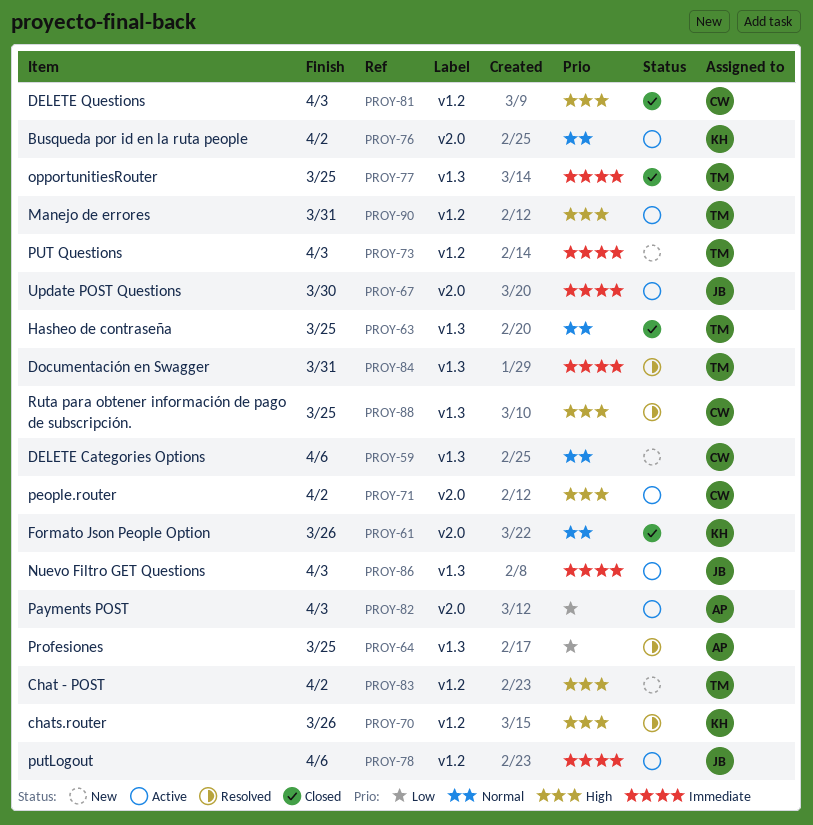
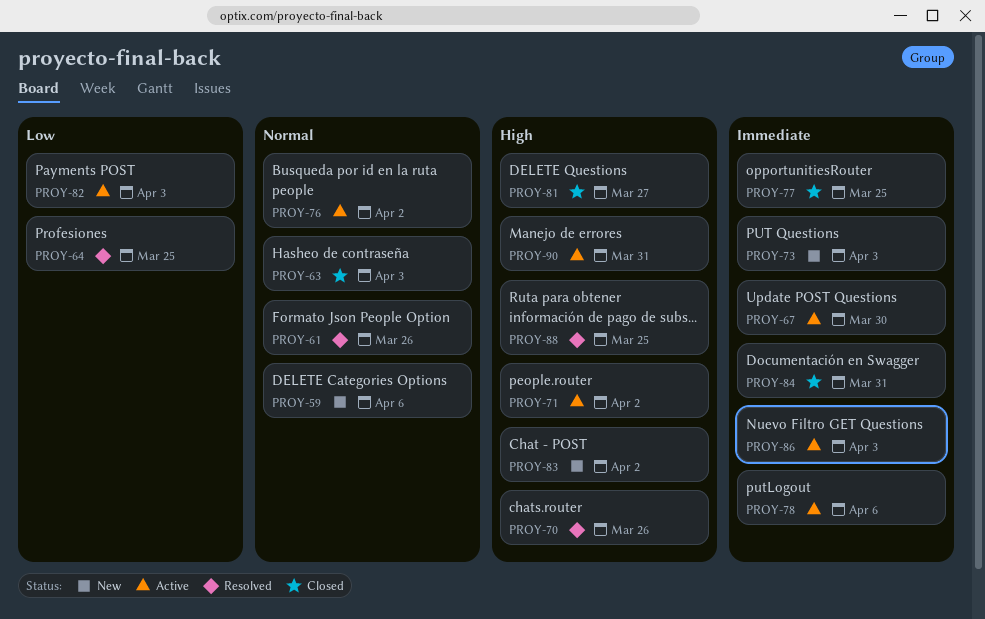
PROY-61, status: Closed -> Resolved
PROY-63, due: Mar 25 -> Apr 3
PROY-81, due: Apr 3 -> Mar 27
PROY-84, status: Resolved -> Closed

